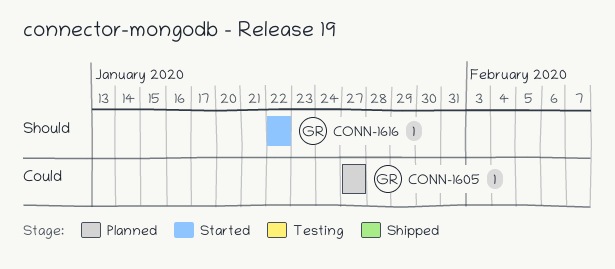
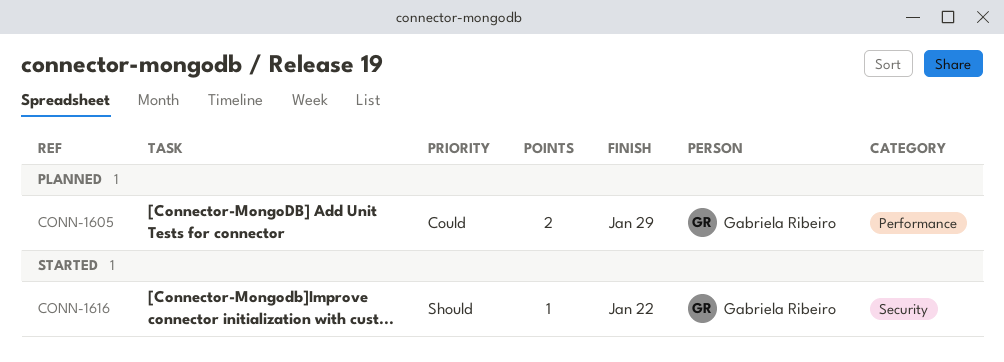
CONN-1605, estimate: 1 -> 2
CONN-1605, due: Jan 27 -> Jan 29

